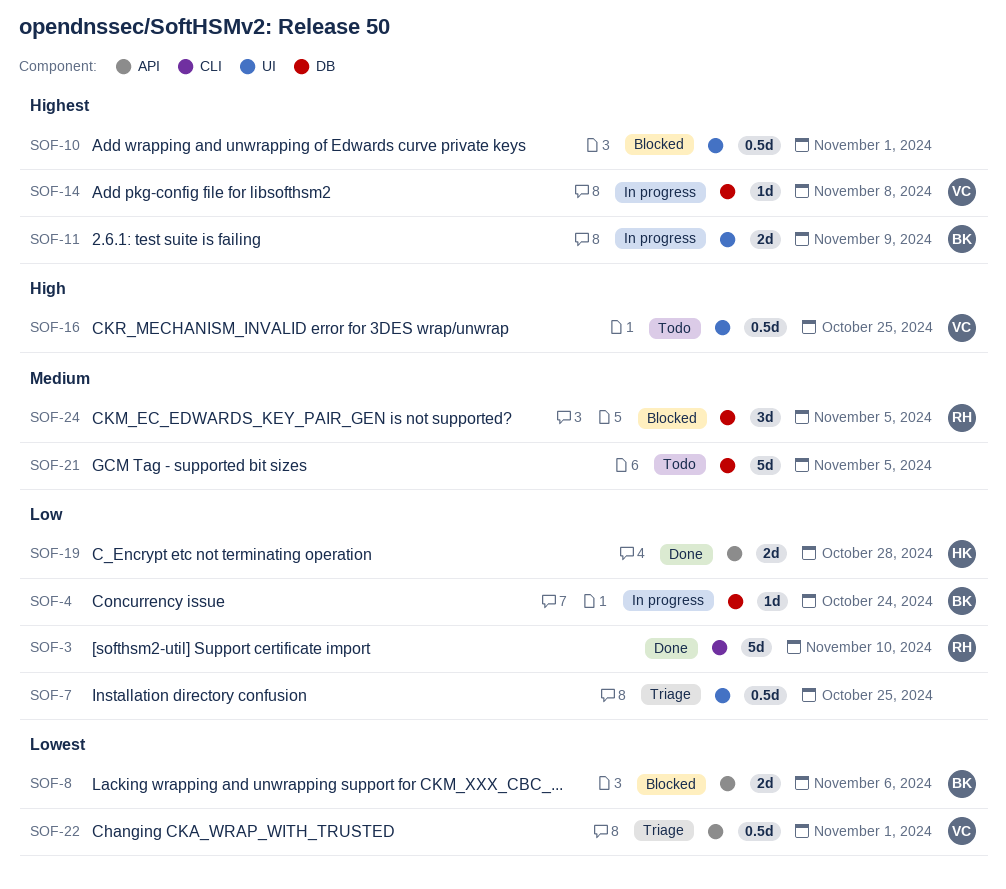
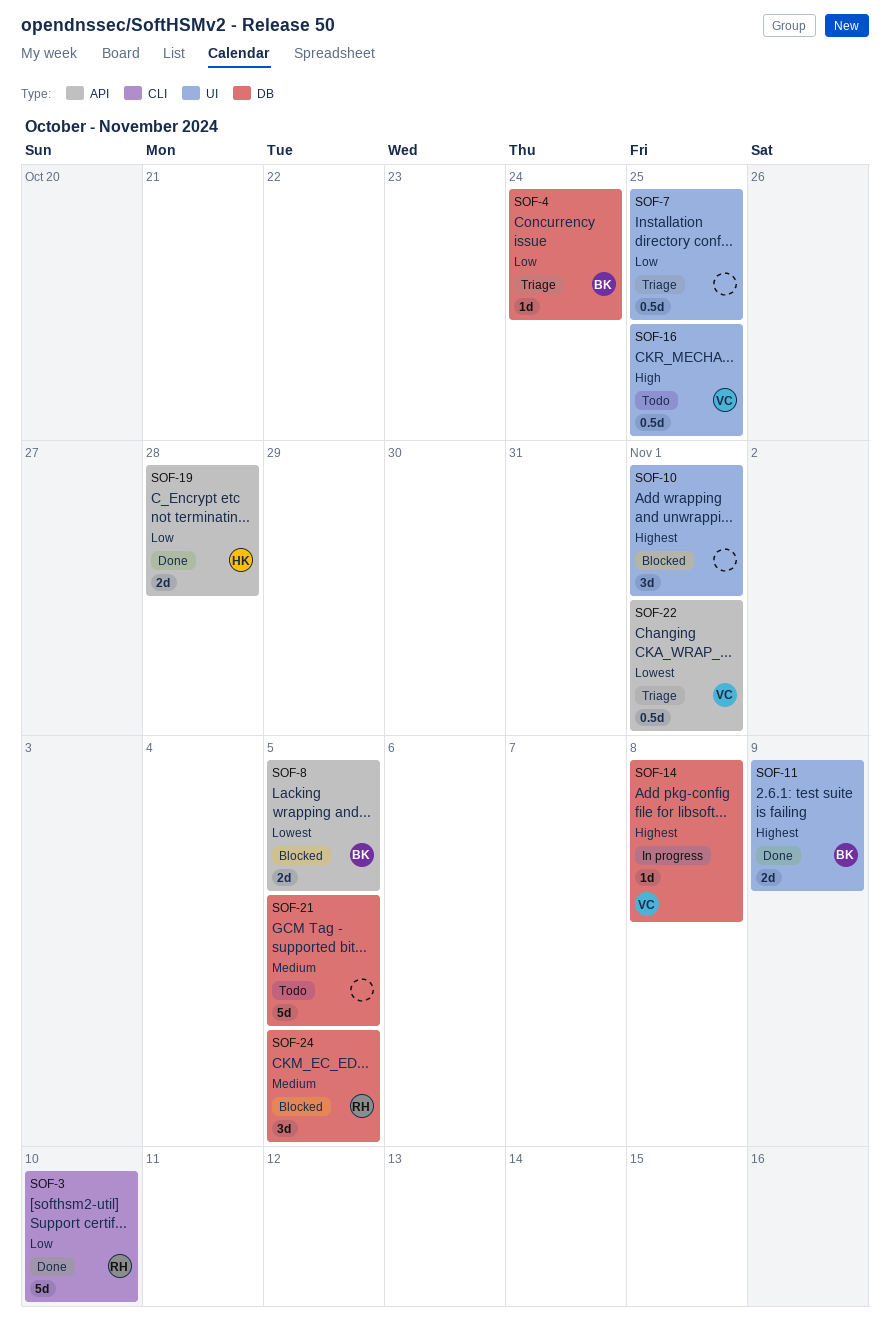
SOF-4, status: In progress -> Triage
SOF-8, due: Nov 6 -> Nov 5
SOF-10, estimate: 0.5d -> 3d
SOF-11, status: In progress -> Done

